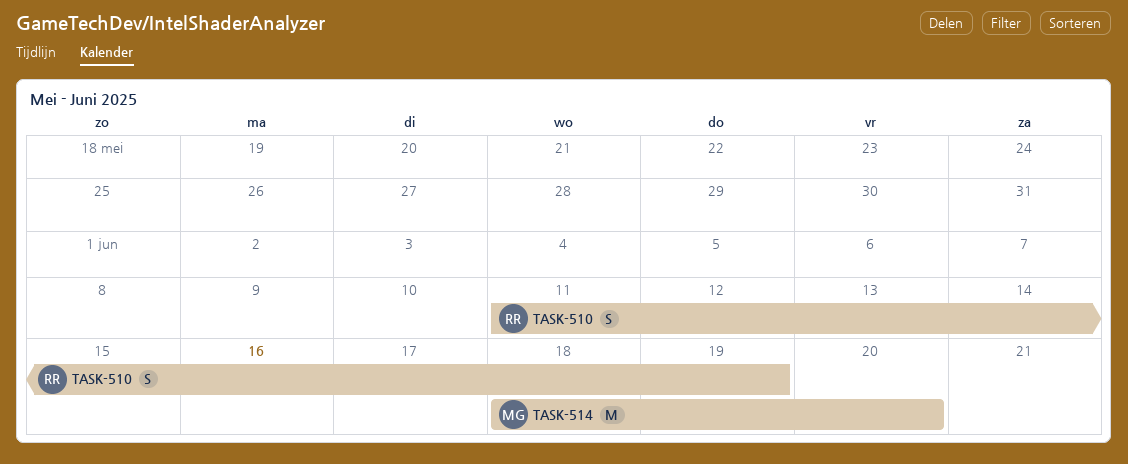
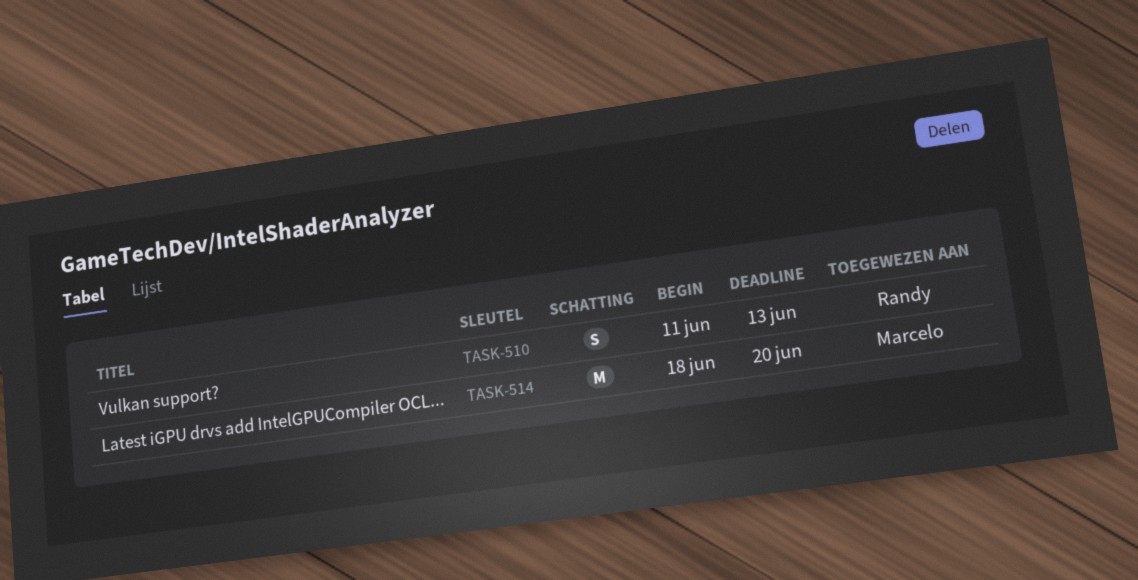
TASK-510, due: Jun 19 -> Jun 13

